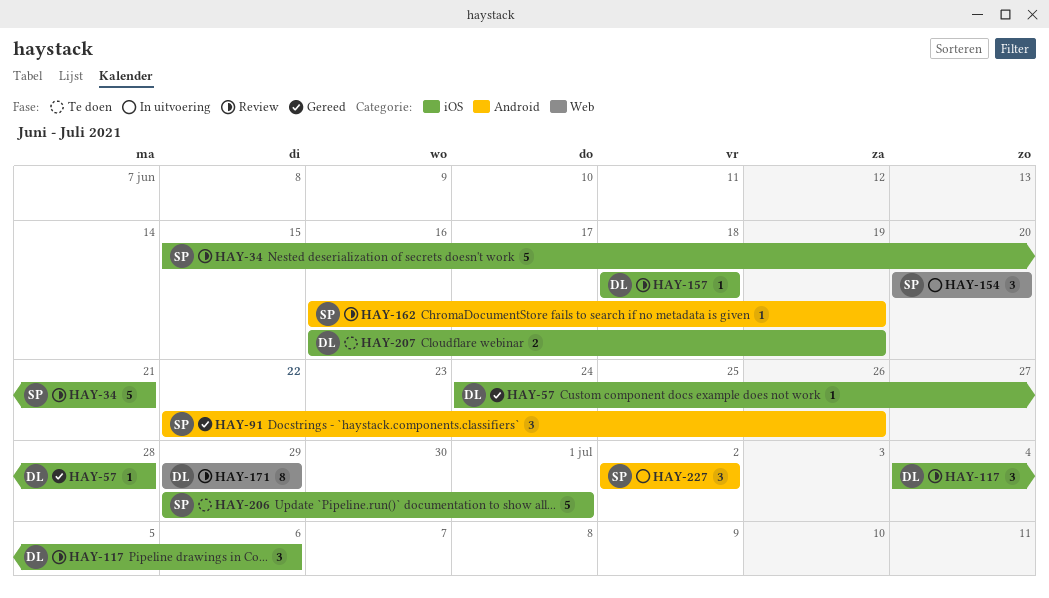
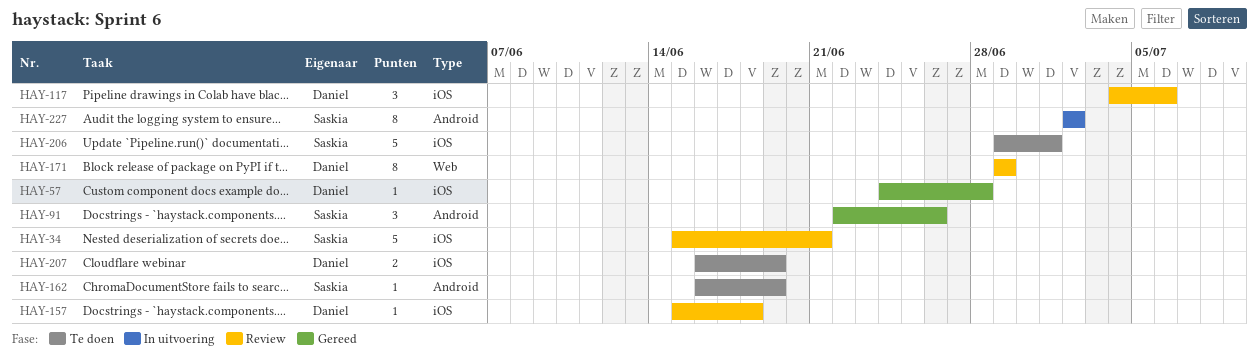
HAY-154: present -> none
HAY-157, start: Jun 18 -> Jun 15
HAY-162, status: Review -> Te doen
HAY-227, estimate: 3 -> 8

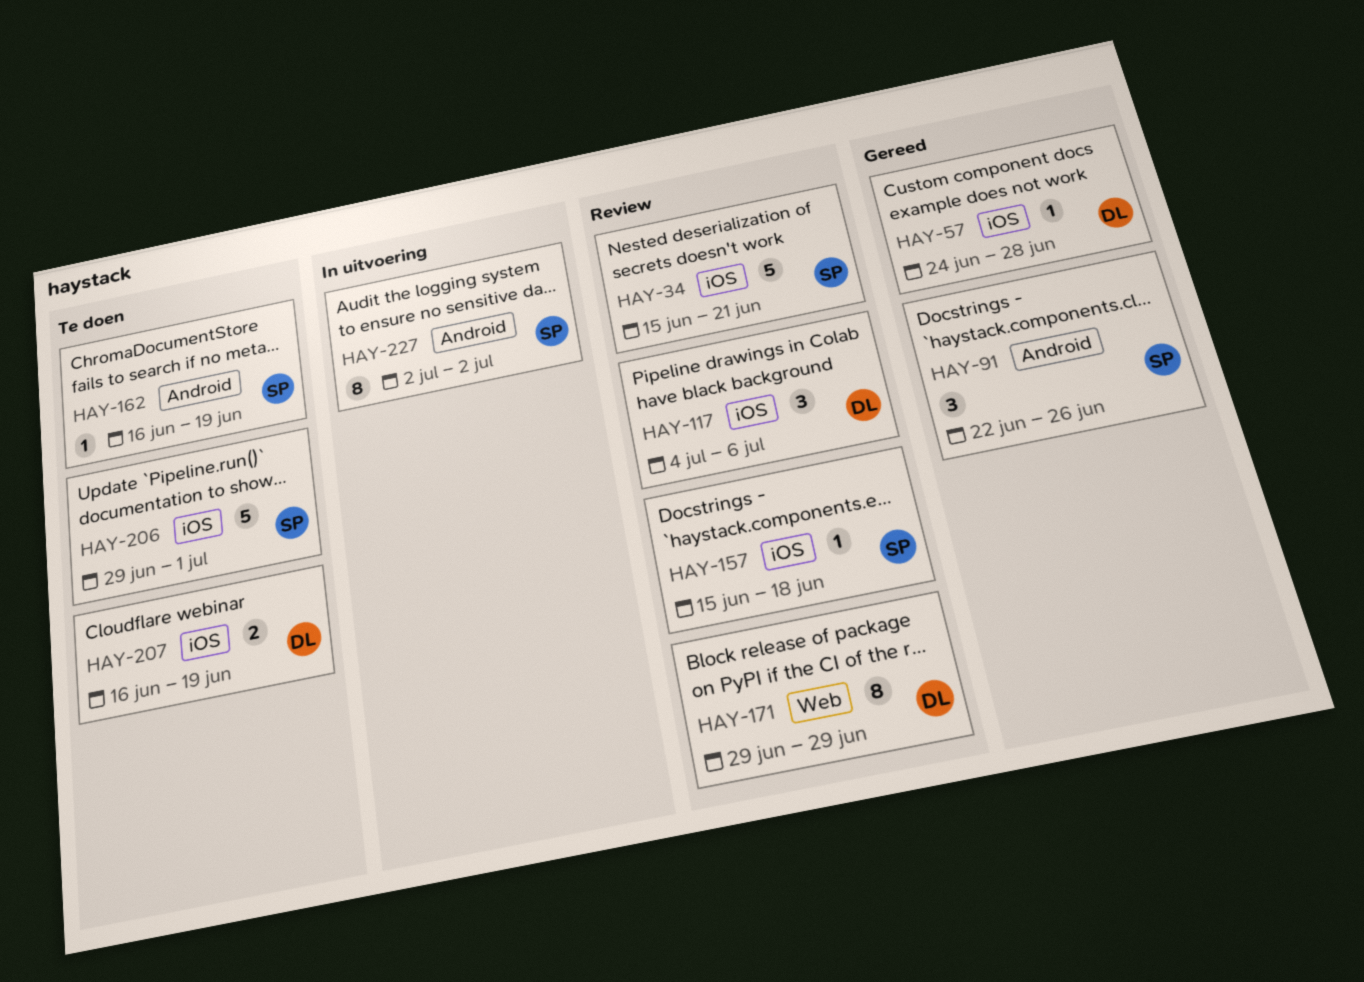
HAY-157, owner: Daniel -> Saskia

